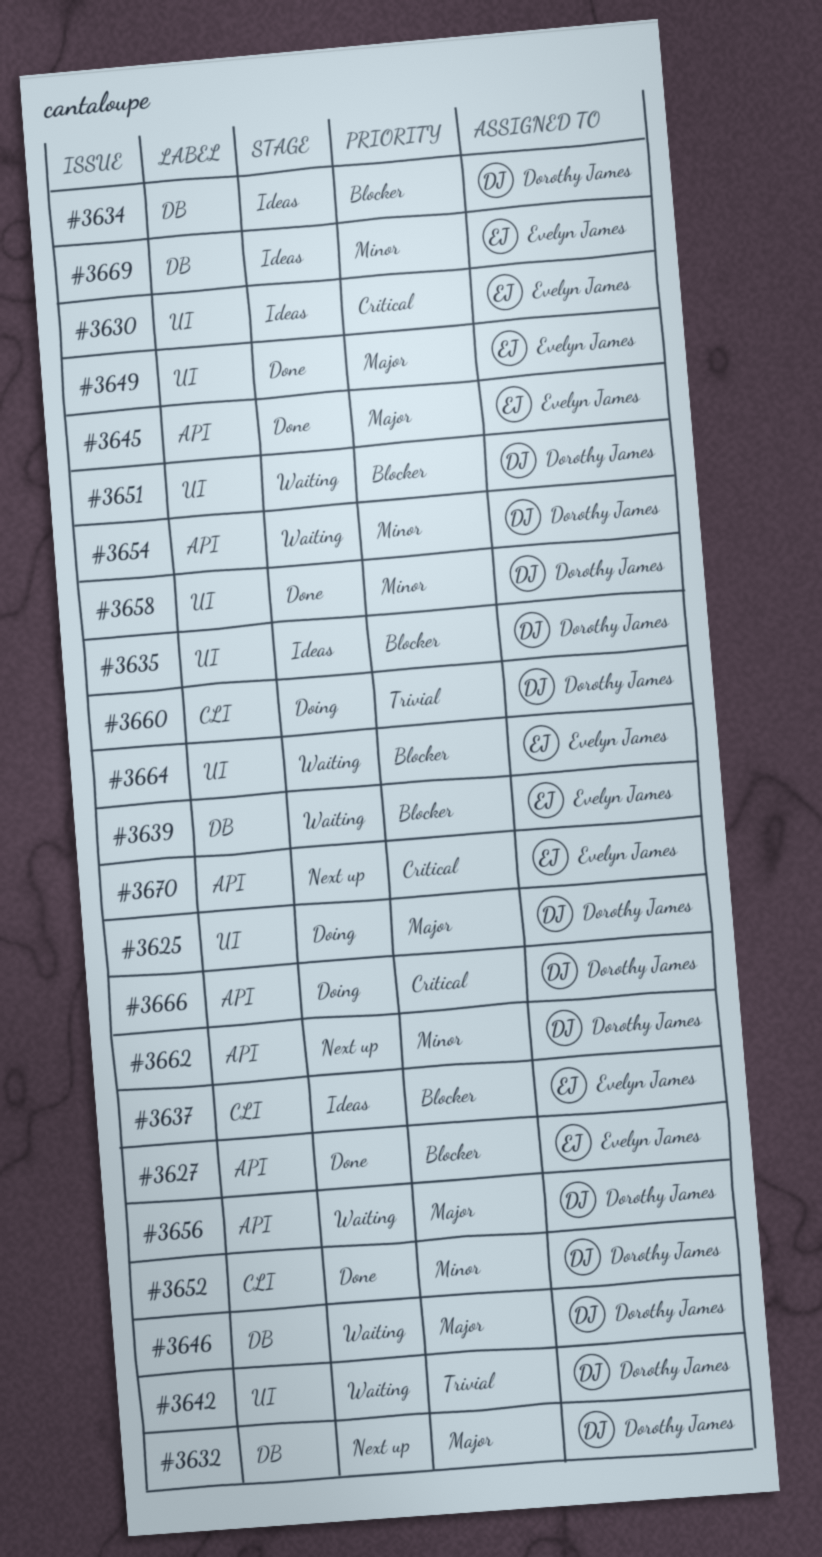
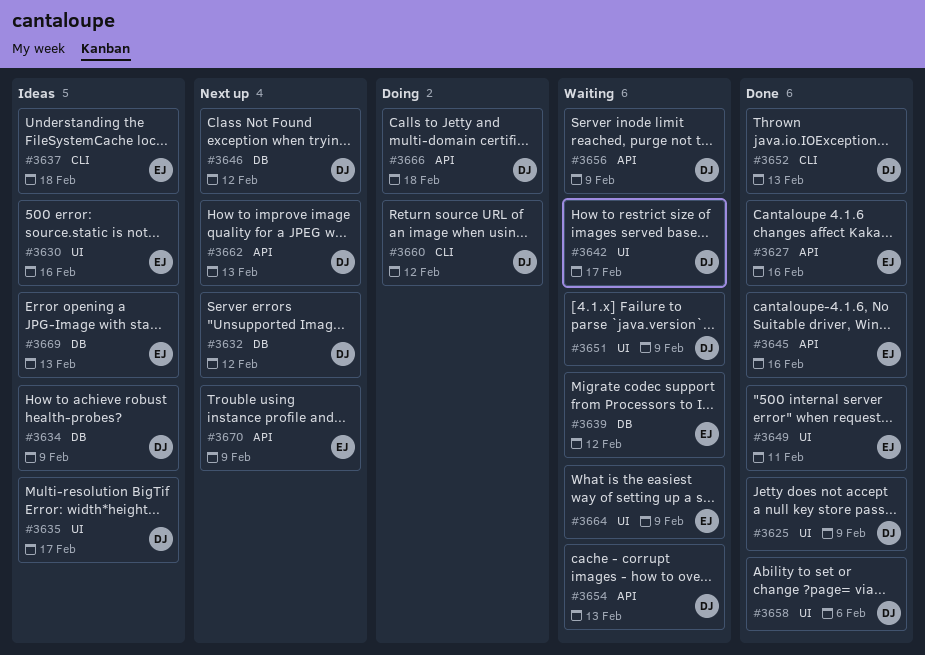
#3625, status: Doing -> Done
#3646, status: Waiting -> Next up

